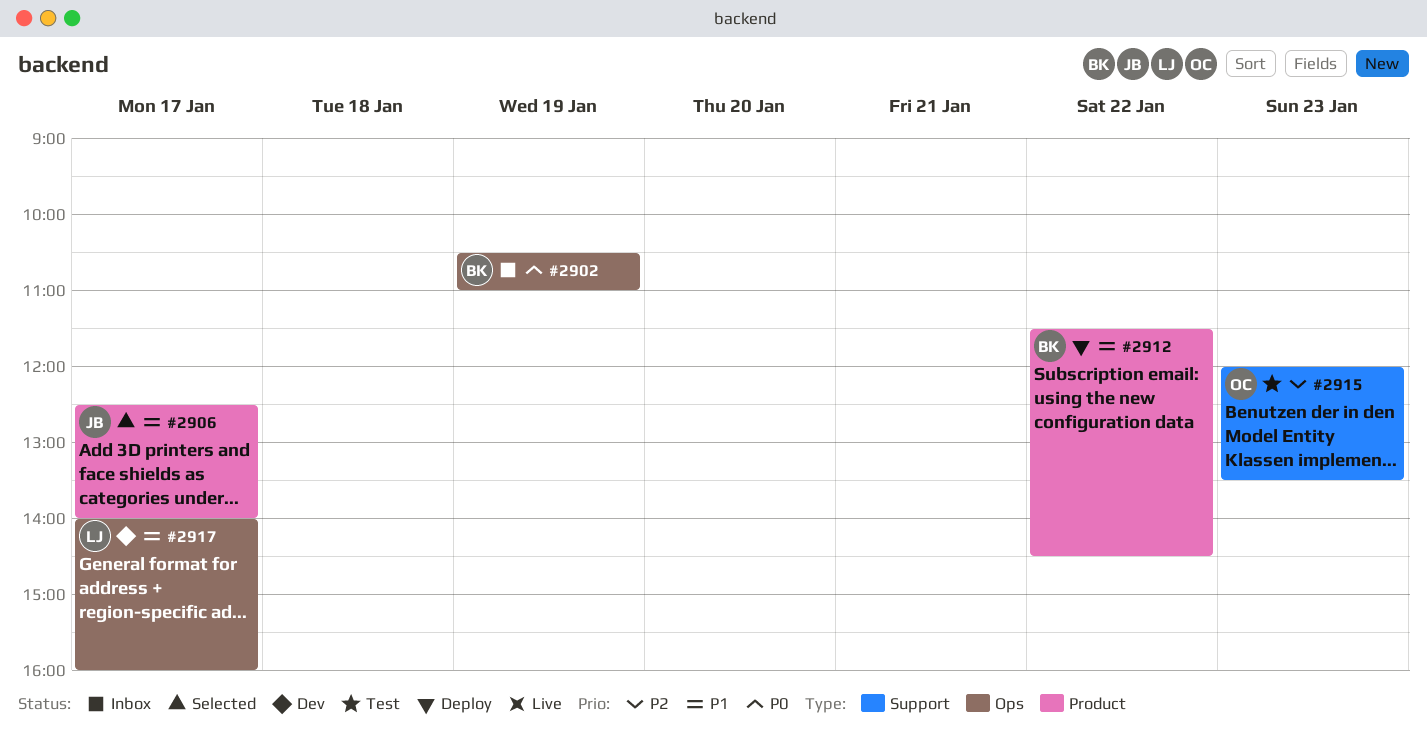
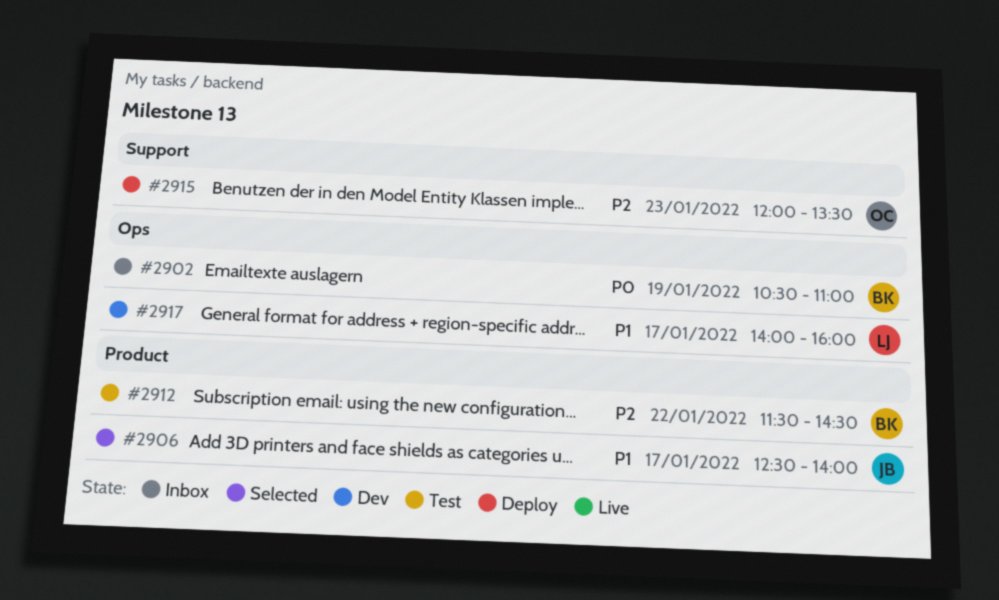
#2912, status: Deploy -> Test
#2912, priority: P1 -> P2
#2915, status: Test -> Deploy

